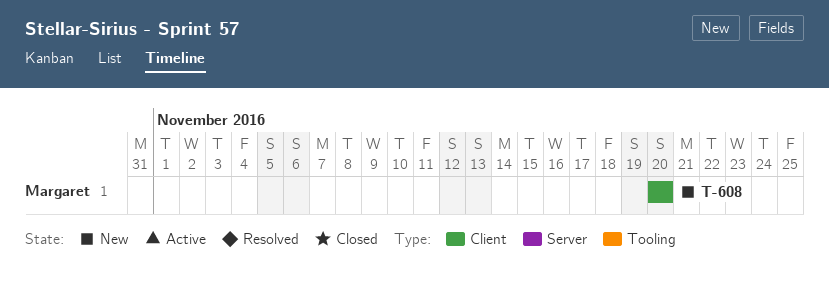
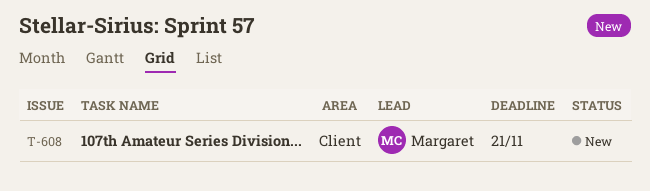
T-608, due: Nov 20 -> Nov 21

